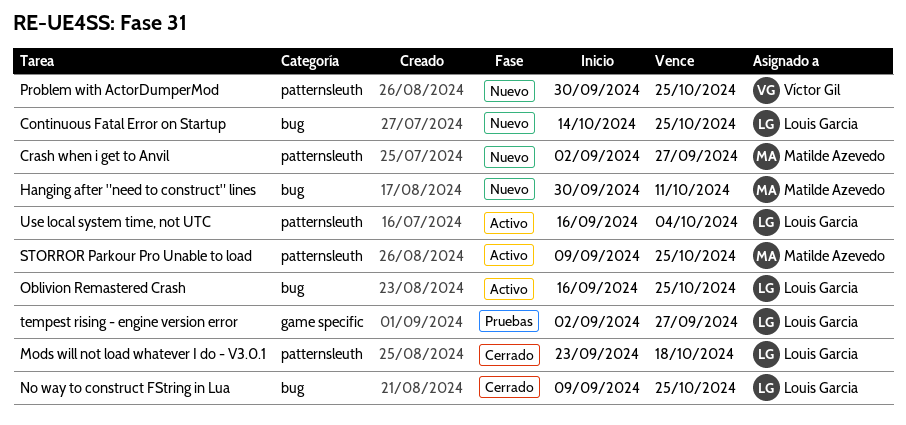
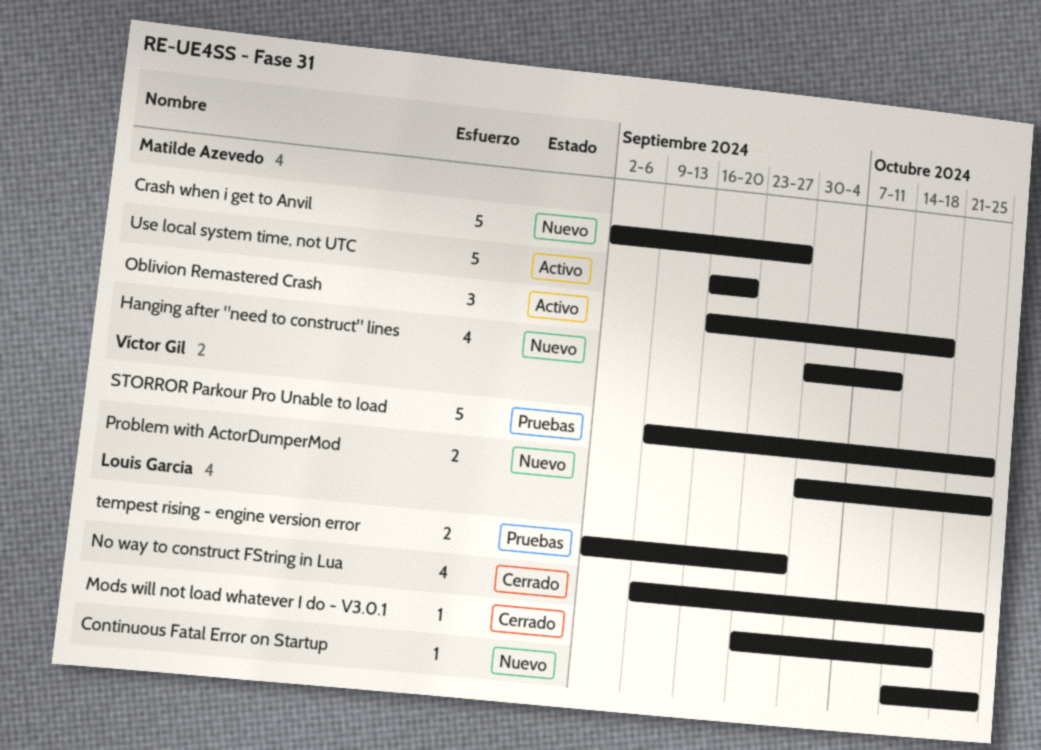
Oblivion Remastered Crash, owner: Louis Garcia -> Matilde Azevedo
Oblivion Remastered Crash, due: Oct 25 -> Oct 18
STORROR Parkour Pro Unable to load, status: Activo -> Pruebas
STORROR Parkour Pro Unable to load, owner: Matilde Azevedo -> Víctor Gil
Use local system time, not UTC, owner: Louis Garcia -> Matilde Azevedo
Use local system time, not UTC, due: Oct 4 -> Sep 20

